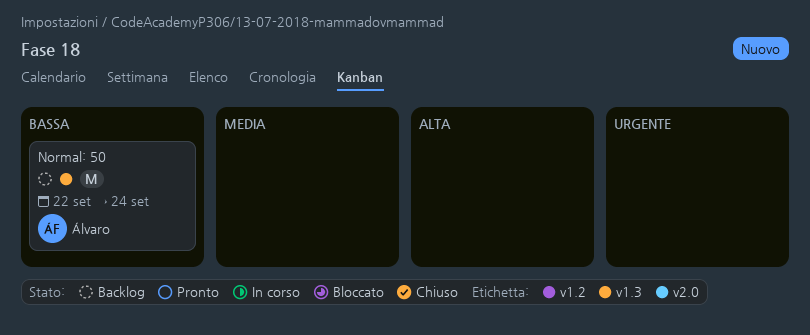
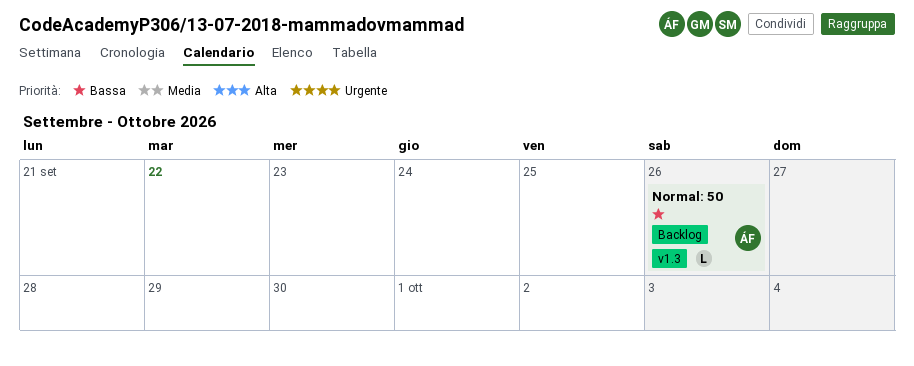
Normal: 50, estimate: M -> L
Normal: 50, due: Sep 24 -> Sep 26

